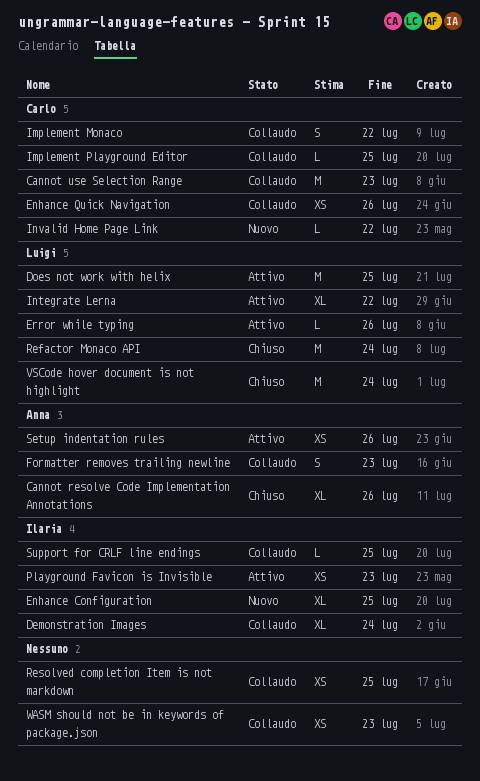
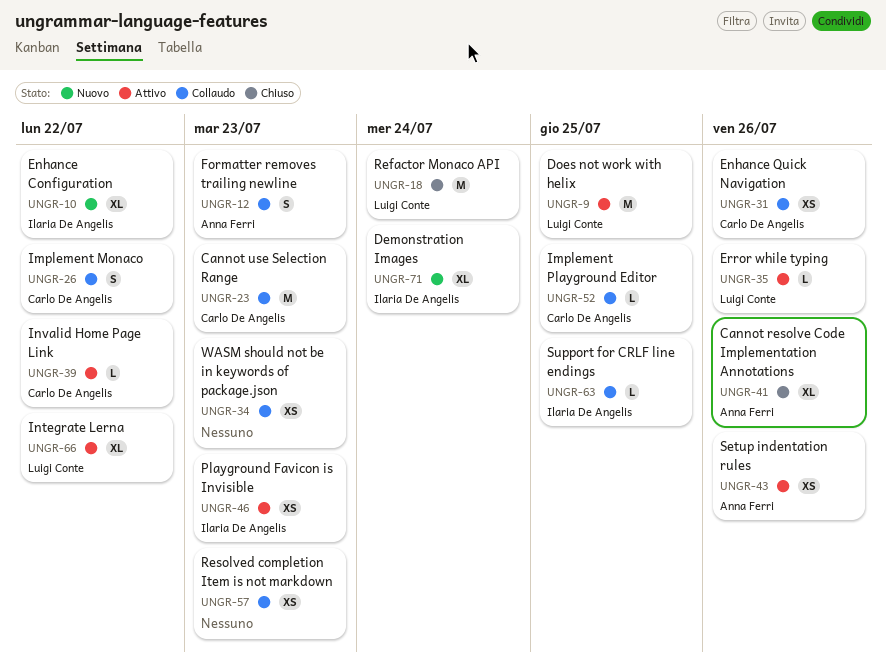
Demonstration Images, status: Collaudo -> Nuovo
Enhance Configuration, due: Jul 25 -> Jul 22
Invalid Home Page Link, status: Nuovo -> Attivo
Resolved completion Item is not markdown, due: Jul 25 -> Jul 23
VSCode hover document is not highlight: present -> none

